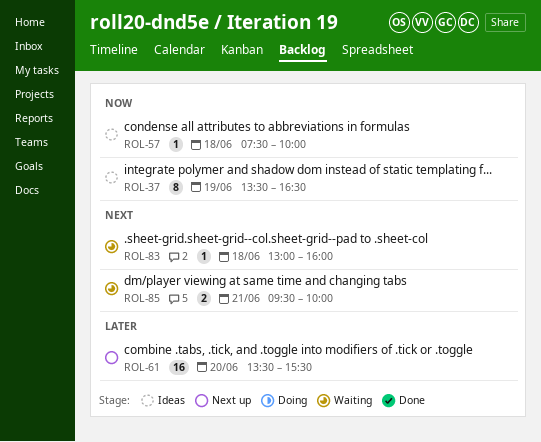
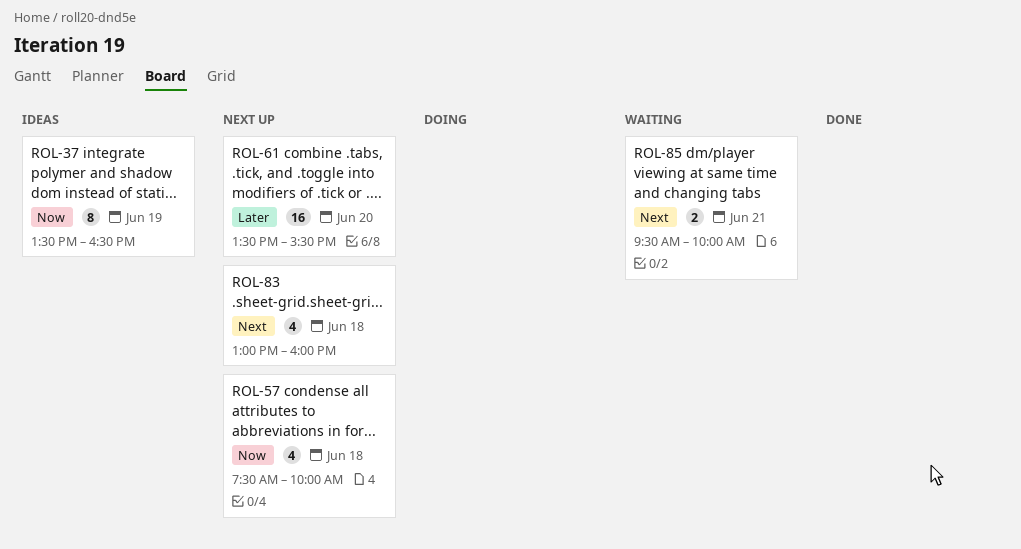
ROL-57, status: Ideas -> Next up
ROL-57, estimate: 1 -> 4
ROL-83, status: Waiting -> Next up
ROL-83, estimate: 1 -> 4

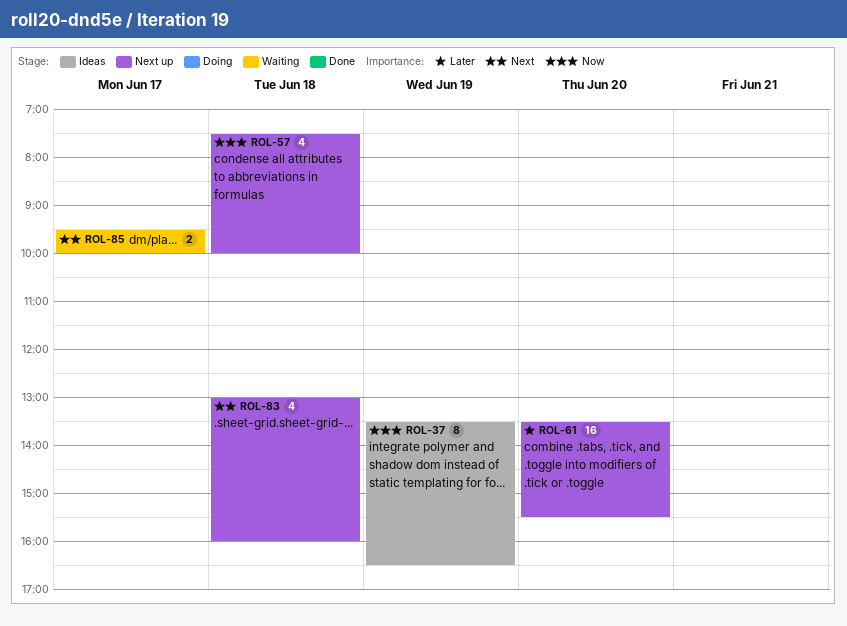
ROL-85, day: Jun 21 -> Jun 17

